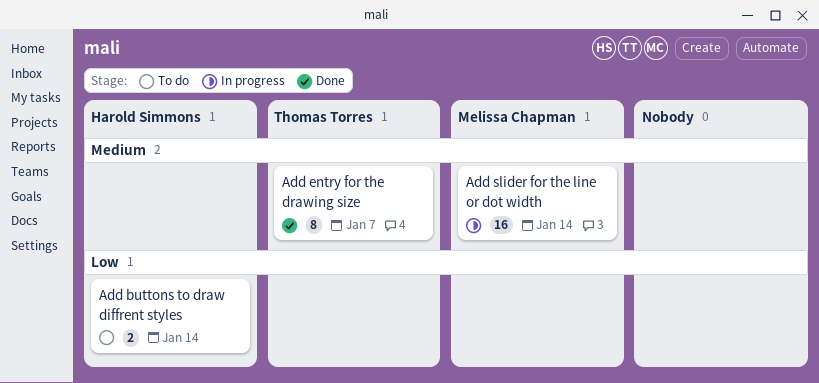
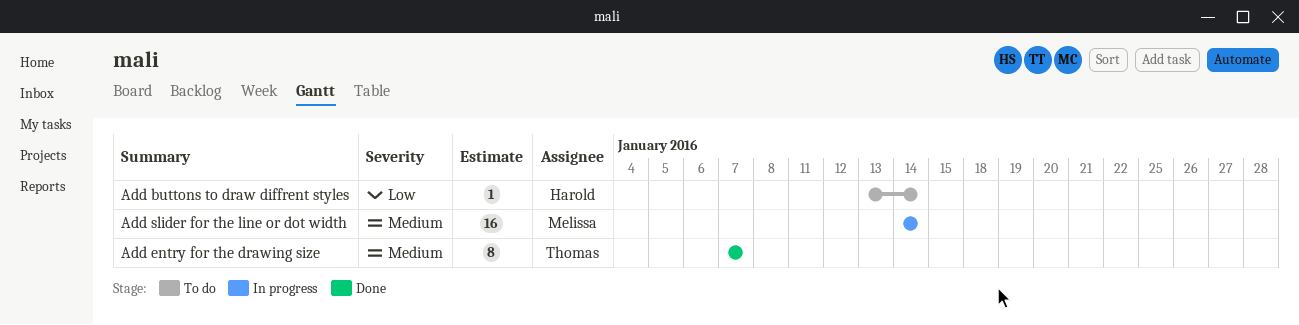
Add buttons to draw diffrent styles, estimate: 2 -> 1

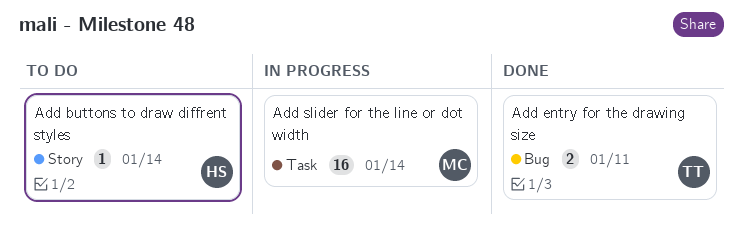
Add entry for the drawing size, estimate: 8 -> 2
Add entry for the drawing size, due: Jan 7 -> Jan 11

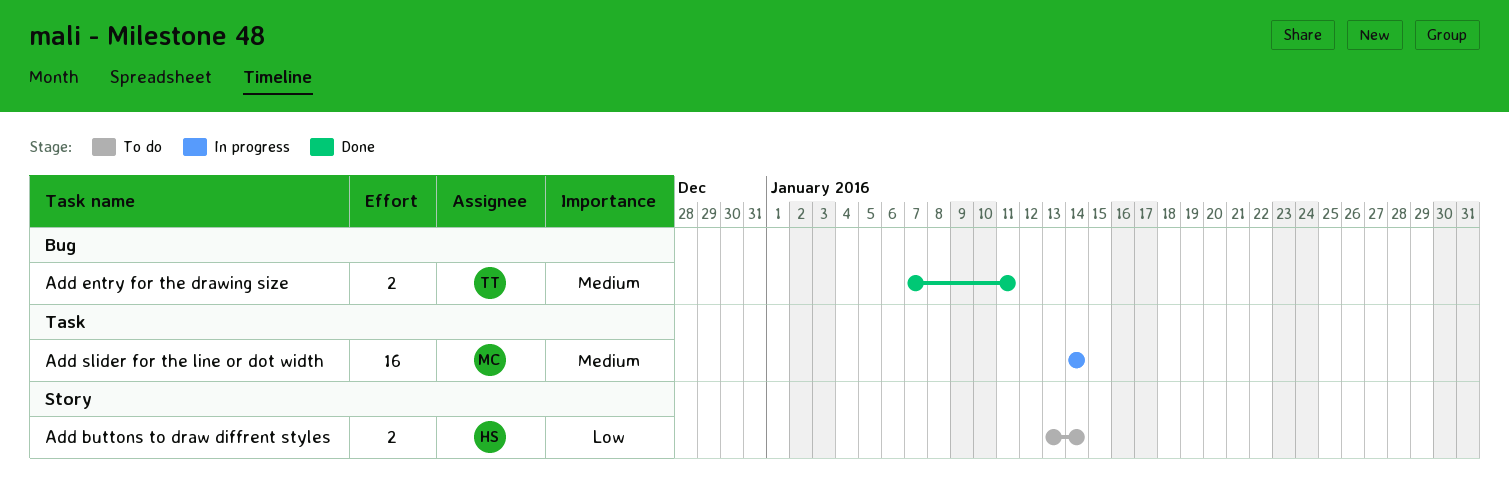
Add buttons to draw diffrent styles, estimate: 1 -> 2

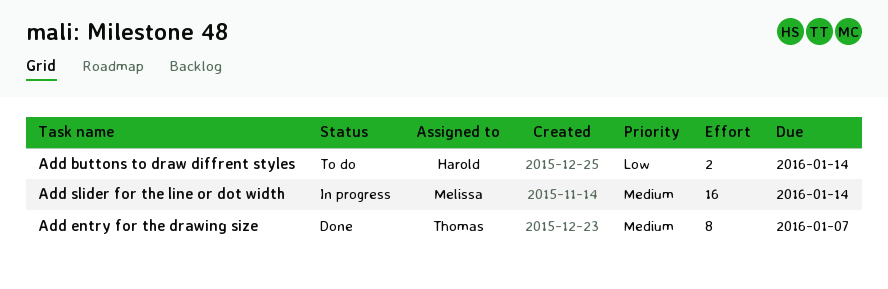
Add entry for the drawing size, estimate: 2 -> 8
Add entry for the drawing size, due: Jan 11 -> Jan 7

